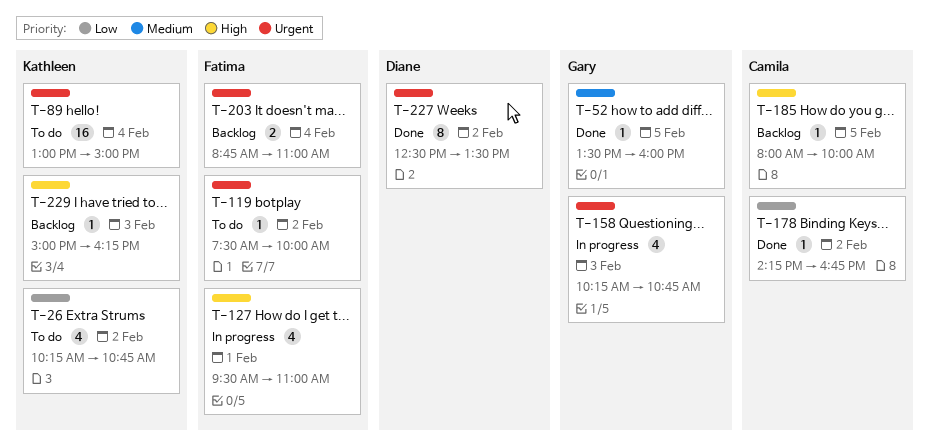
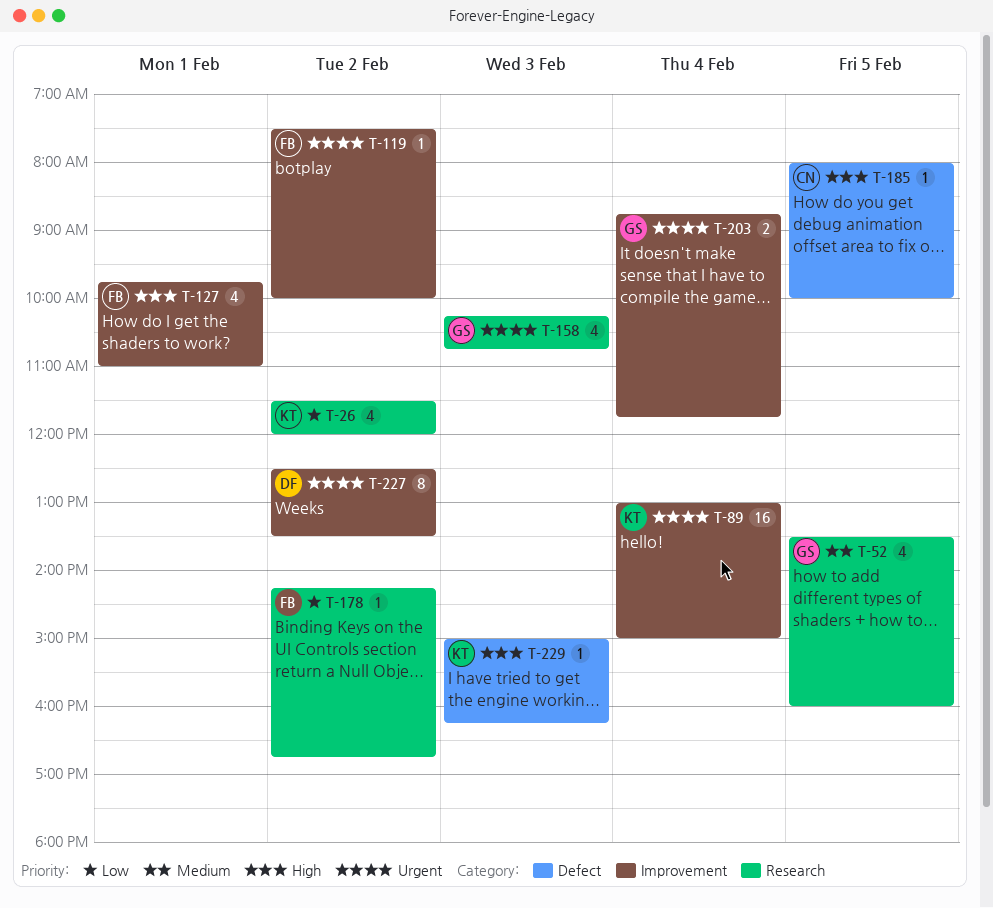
T-26, begins: 10:15 -> 11:30
T-26, ends: 10:45 -> 12:00
T-52, estimate: 1 -> 4
T-127, begins: 09:30 -> 09:45
T-178, owner: Camila -> Fatima
T-203, owner: Fatima -> Gary
T-203, ends: 11:00 -> 11:45

